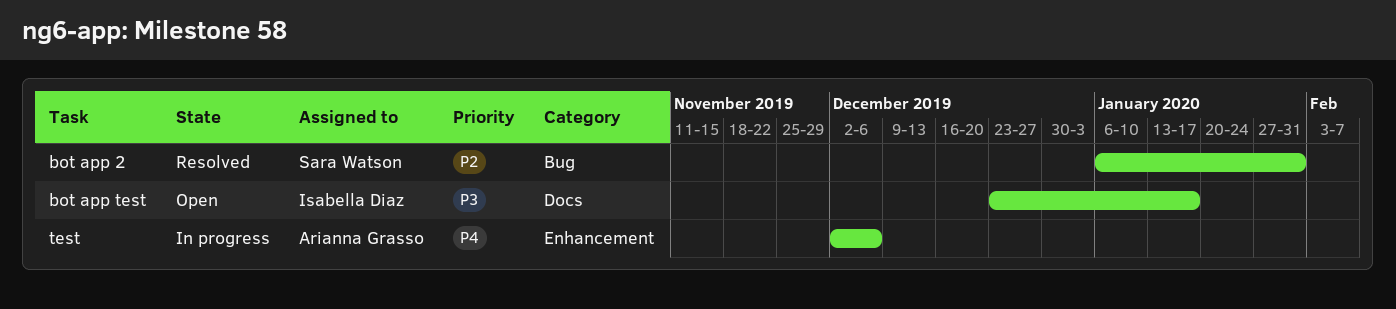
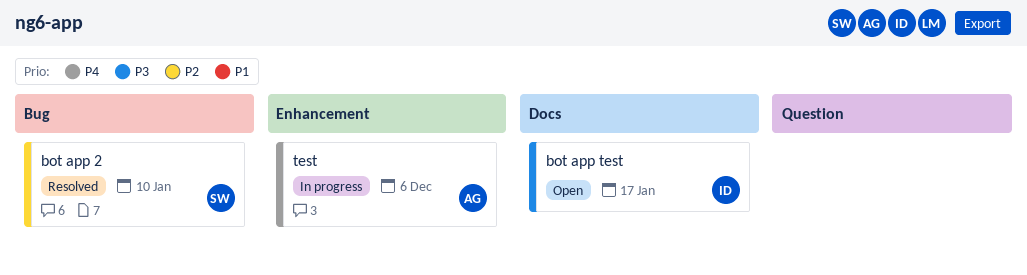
bot app 2, due: Jan 31 -> Jan 10

